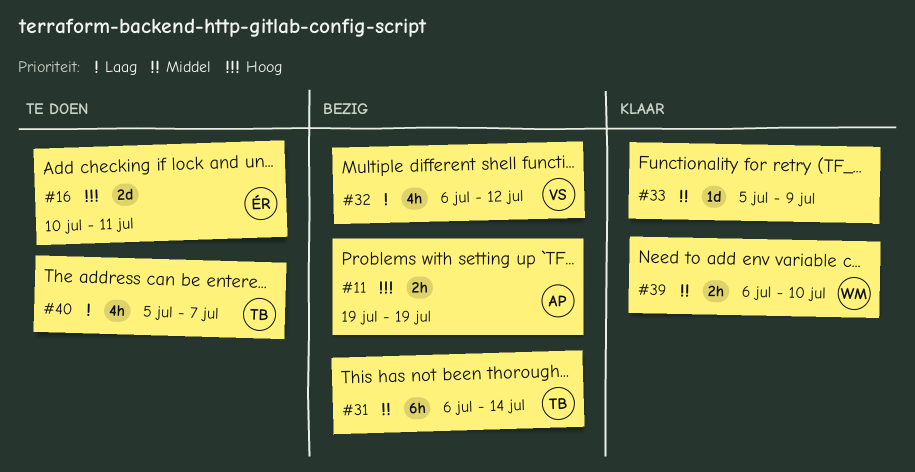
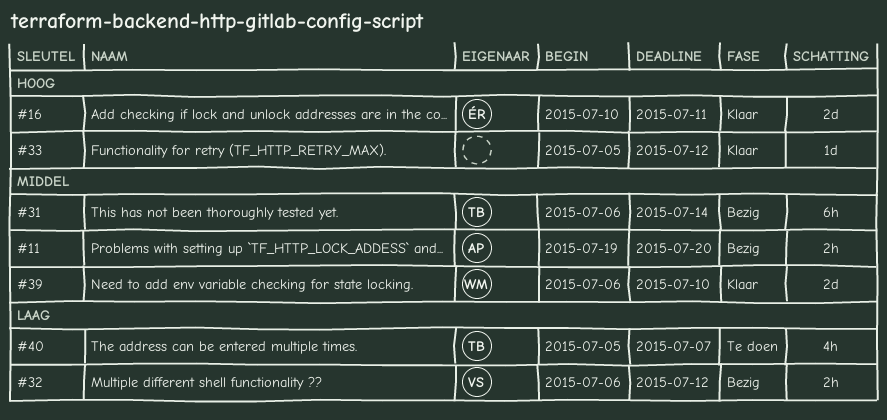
#11, priority: Hoog -> Middel
#11, due: Jul 19 -> Jul 20
#16, status: Te doen -> Klaar
#32, estimate: 4h -> 2h
#33, priority: Middel -> Hoog
#33, due: Jul 9 -> Jul 12
#39, estimate: 2h -> 2d

